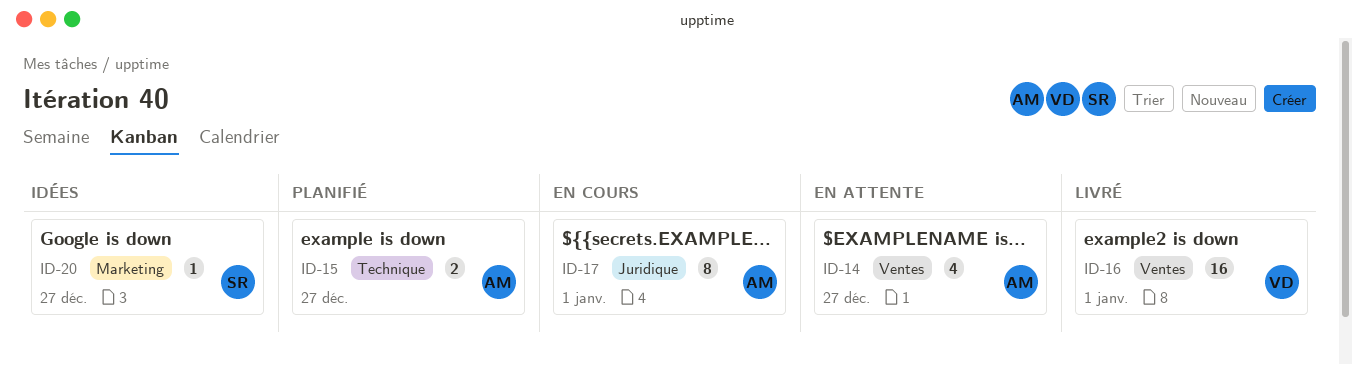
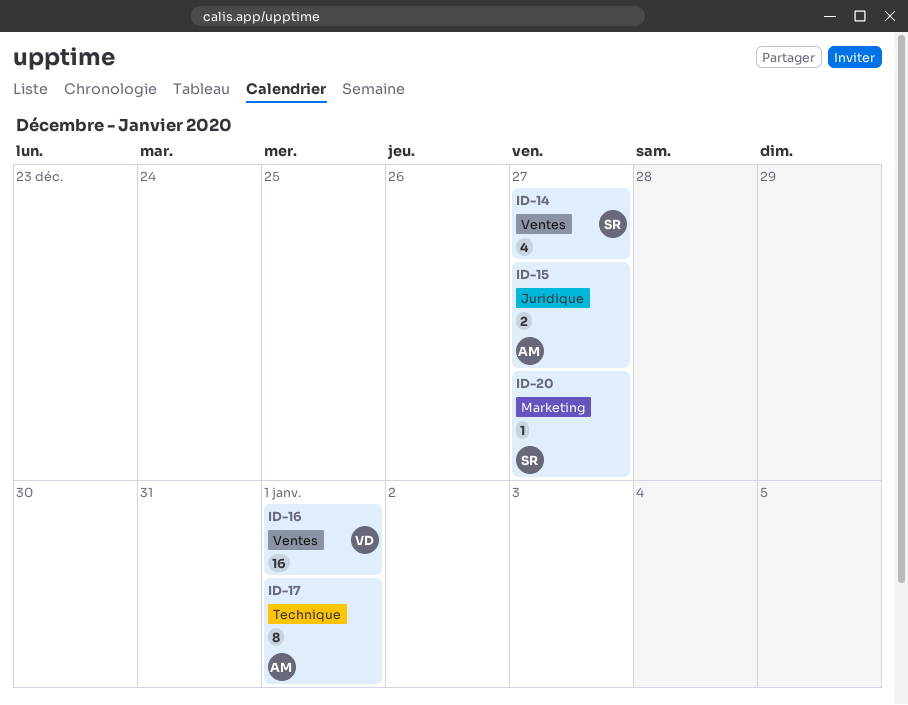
ID-14, owner: AM -> SR
ID-15, label: Technique -> Juridique
ID-17, label: Juridique -> Technique

